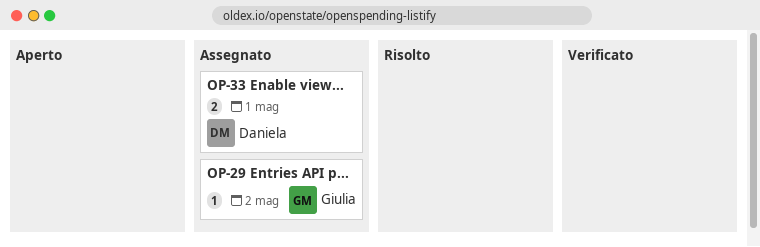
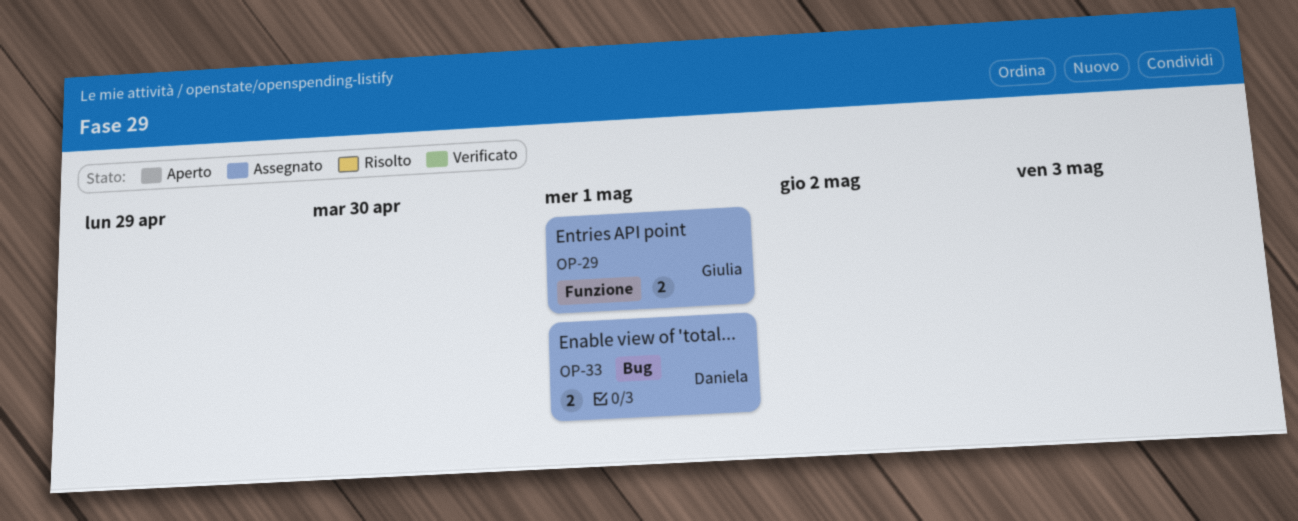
OP-29, estimate: 1 -> 2
OP-29, due: May 2 -> May 1

